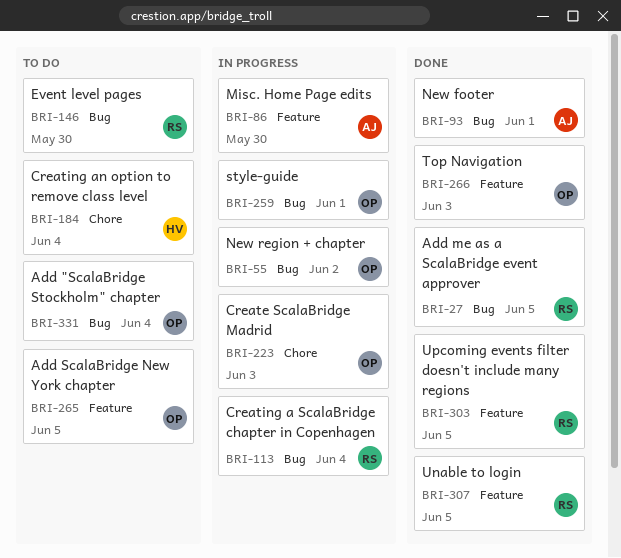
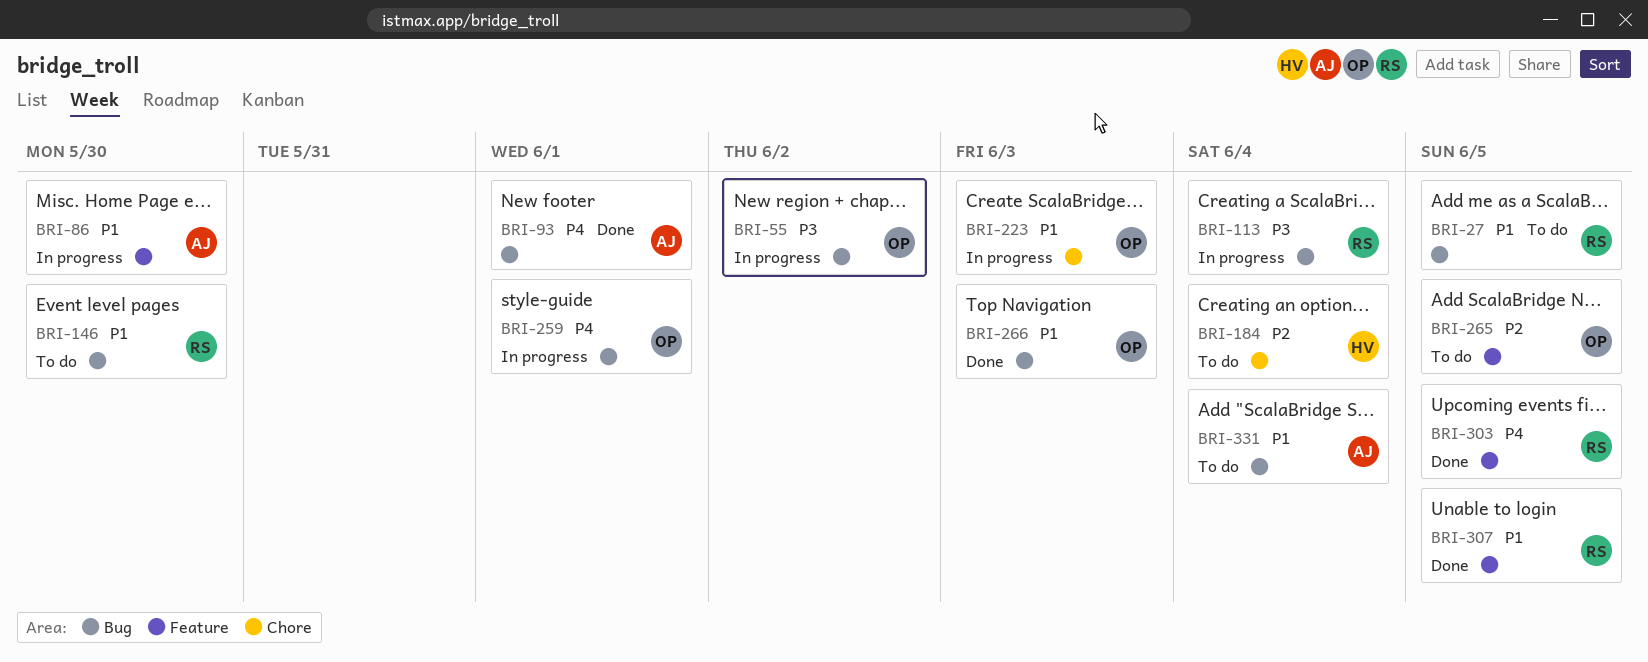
BRI-27, status: Done -> To do
BRI-266, label: Feature -> Bug
BRI-331, owner: OP -> AJ

